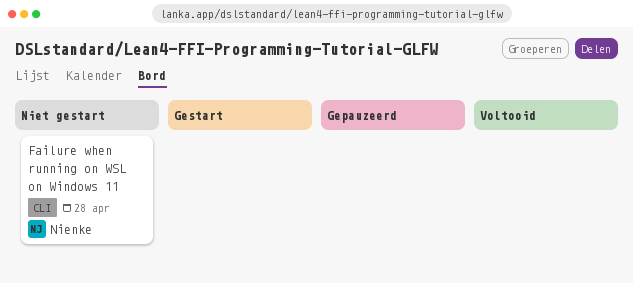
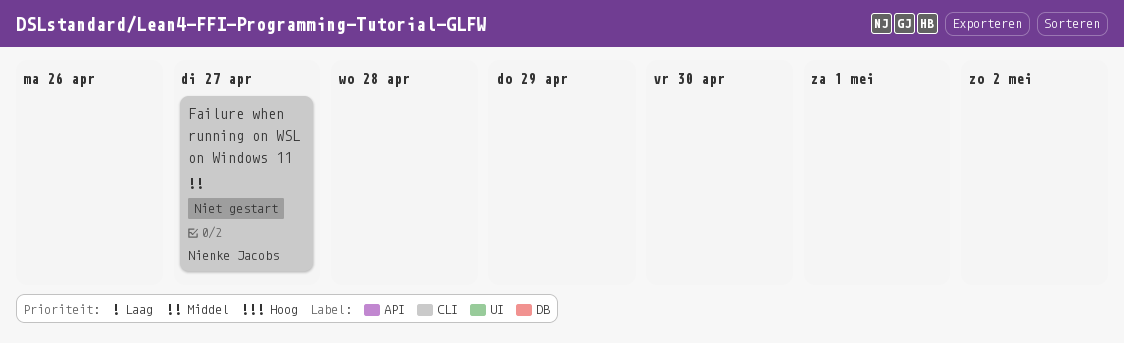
Failure when running on WSL on Windows 11, due: Apr 28 -> Apr 27

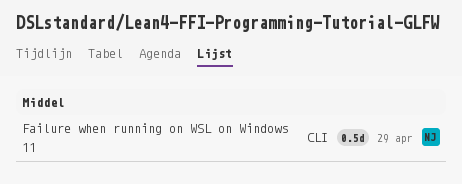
Failure when running on WSL on Windows 11, due: Apr 27 -> Apr 29

